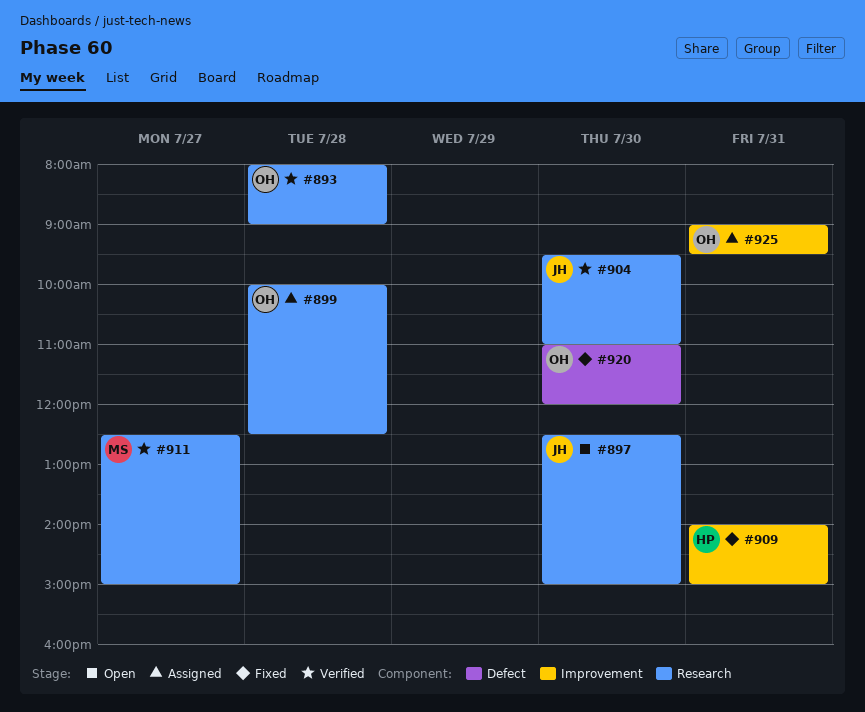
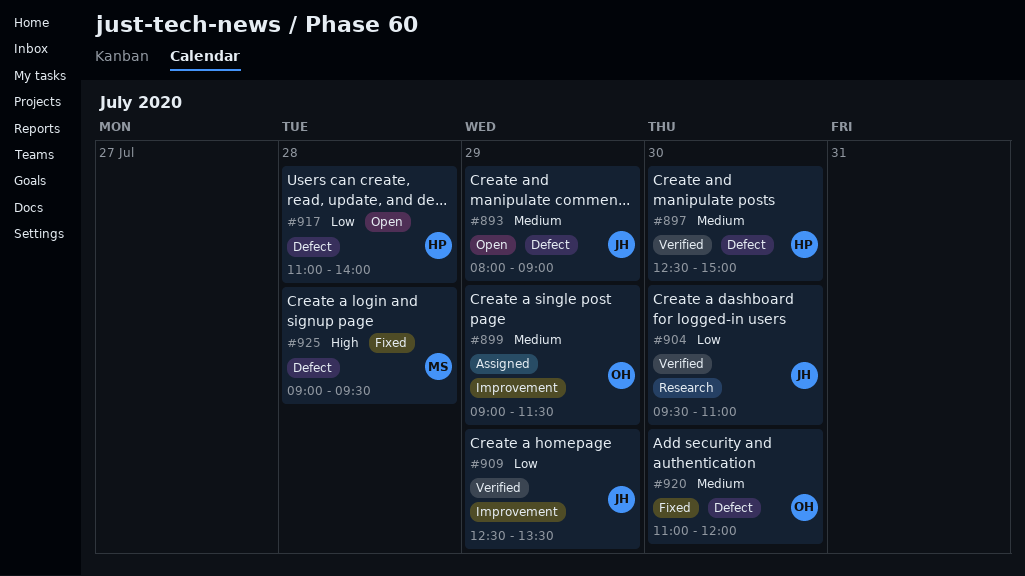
#893, status: Verified -> Open
#893, owner: OH -> JH
#893, label: Research -> Defect
#893, day: Jul 28 -> Jul 29
#897, status: Open -> Verified
#897, owner: JH -> HP
#897, label: Research -> Defect
#899, label: Research -> Improvement
#899, day: Jul 28 -> Jul 29
#899, begins: 10:00 -> 09:00
#899, ends: 12:30 -> 11:30
#909, status: Fixed -> Verified
#909, owner: HP -> JH
#909, day: Jul 31 -> Jul 29
#909, begins: 14:00 -> 12:30
#909, ends: 15:00 -> 13:30
#911: present -> none
#917: none -> present
#925, status: Assigned -> Fixed
#925, owner: OH -> MS
#925, label: Improvement -> Defect
#925, day: Jul 31 -> Jul 28

